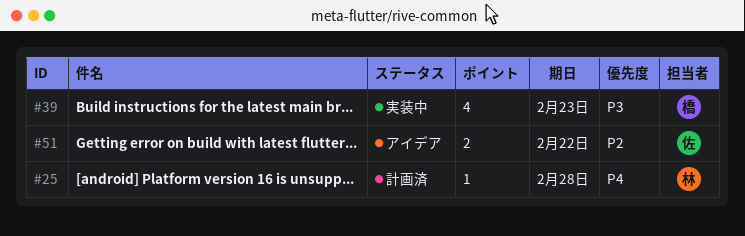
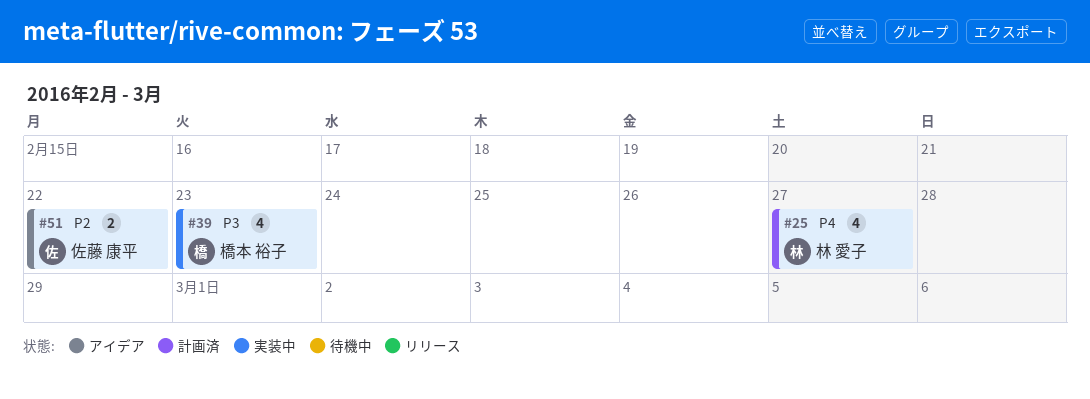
#25, estimate: 1 -> 4
#25, due: Feb 28 -> Feb 27

